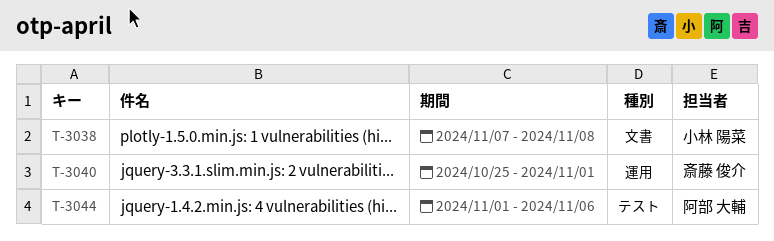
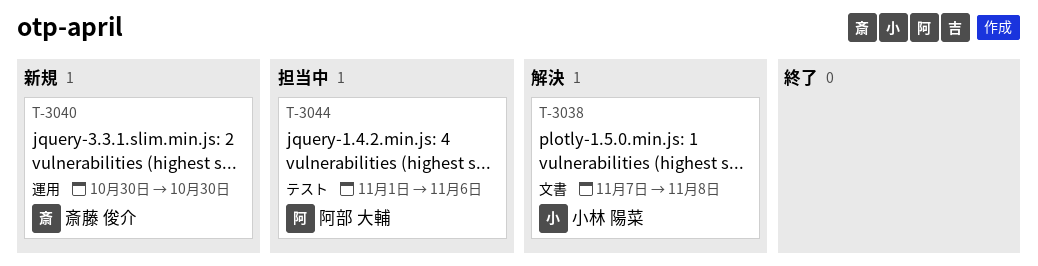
T-3040, start: Oct 25 -> Oct 30
T-3040, due: Nov 1 -> Oct 30

